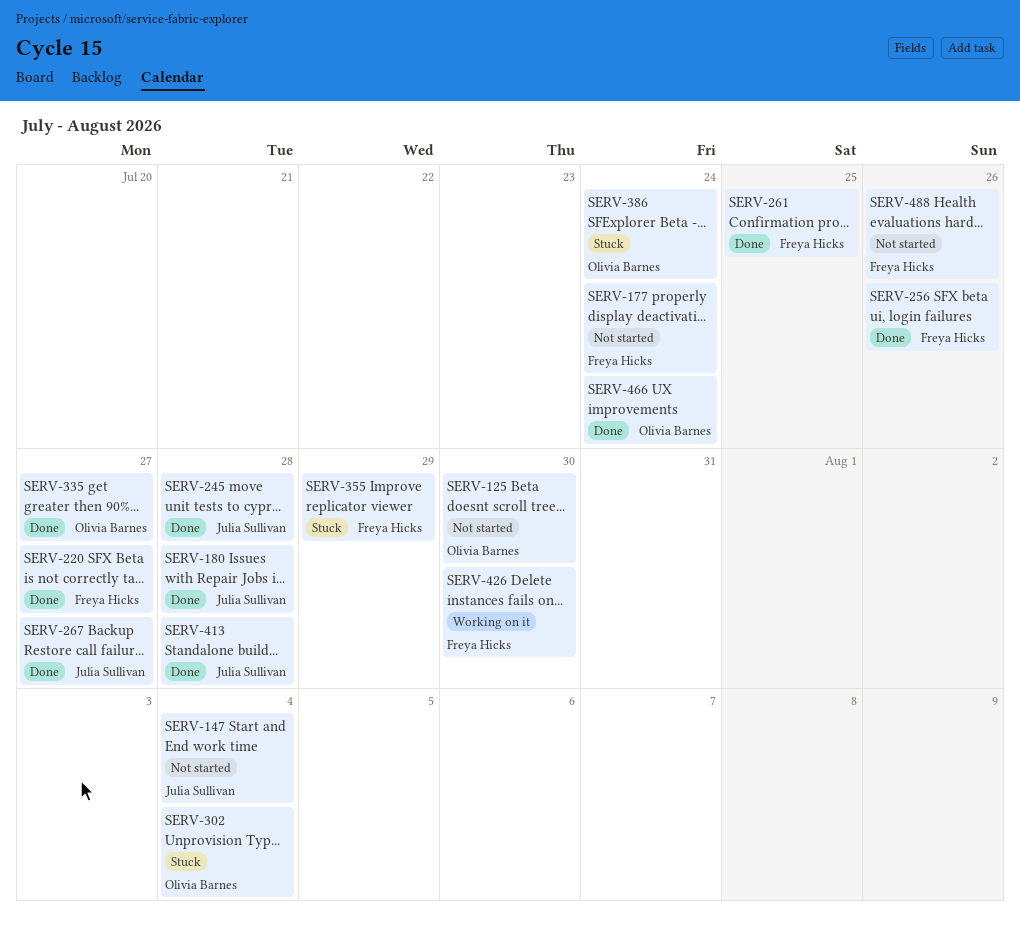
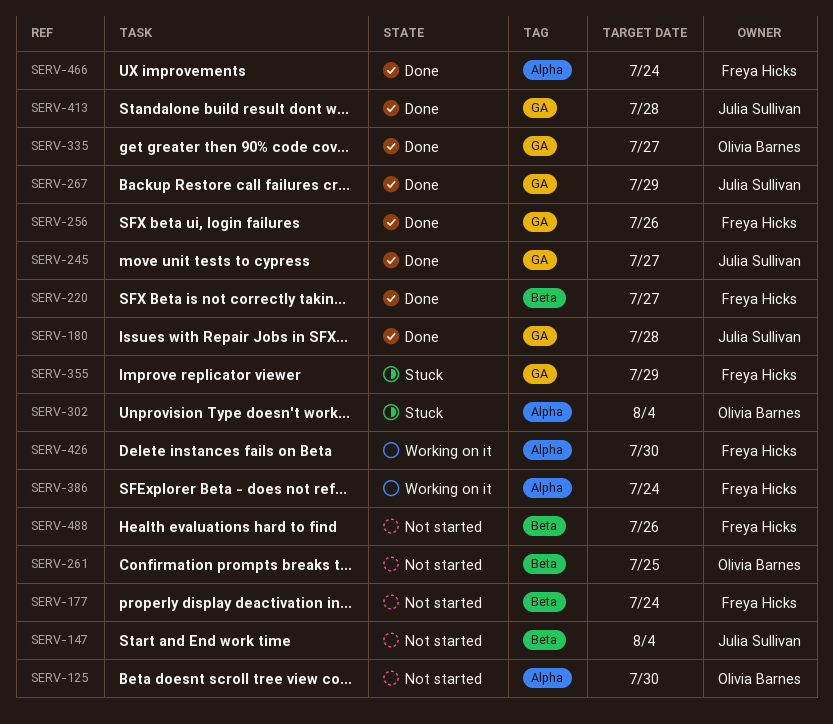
SERV-245, due: Jul 28 -> Jul 27
SERV-261, status: Done -> Not started
SERV-261, owner: Freya Hicks -> Olivia Barnes
SERV-267, due: Jul 27 -> Jul 29
SERV-386, status: Stuck -> Working on it
SERV-386, owner: Olivia Barnes -> Freya Hicks
SERV-466, owner: Olivia Barnes -> Freya Hicks

